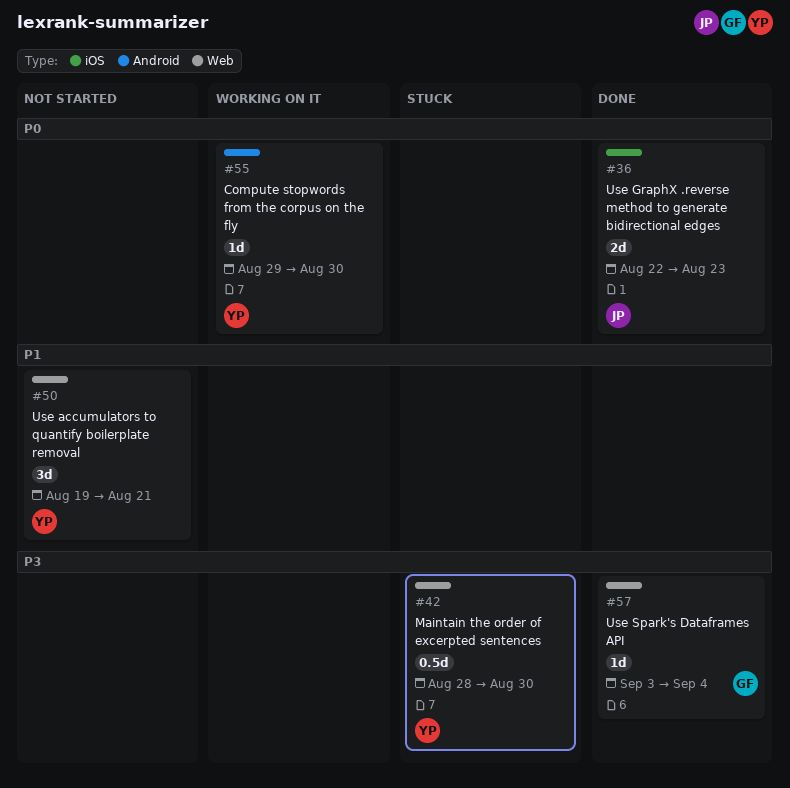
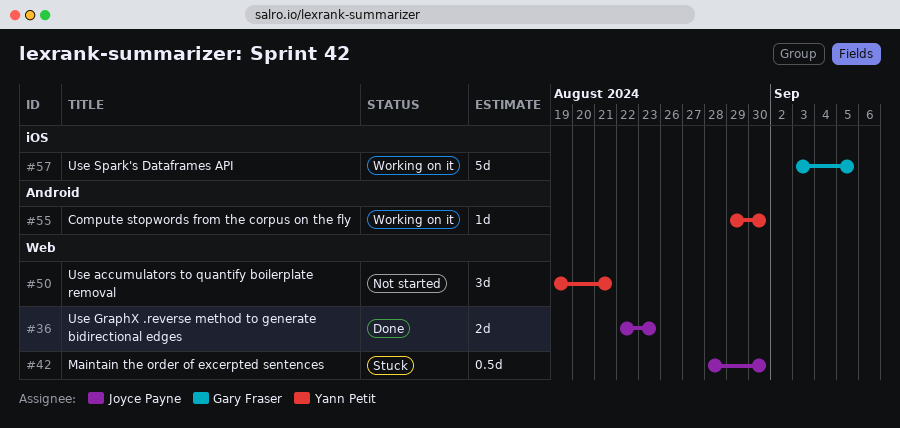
#36, label: iOS -> Web
#42, owner: Yann Petit -> Joyce Payne
#57, status: Done -> Working on it
#57, label: Web -> iOS
#57, estimate: 1d -> 5d
#57, due: Sep 4 -> Sep 5

